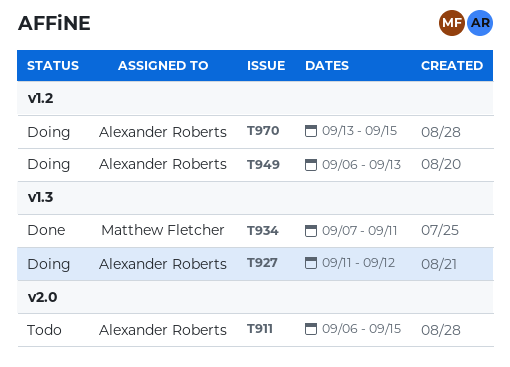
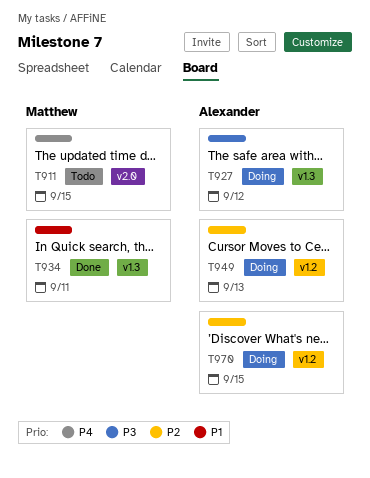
T911, owner: Alexander Roberts -> Matthew Fletcher

